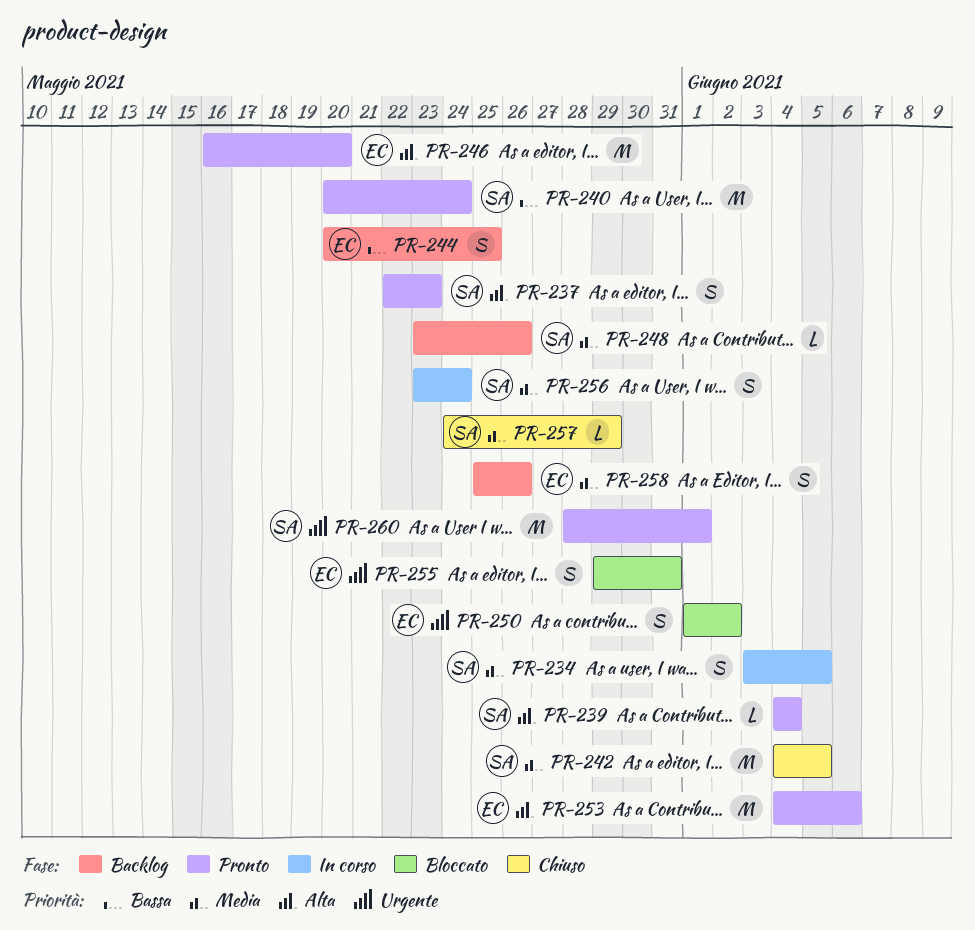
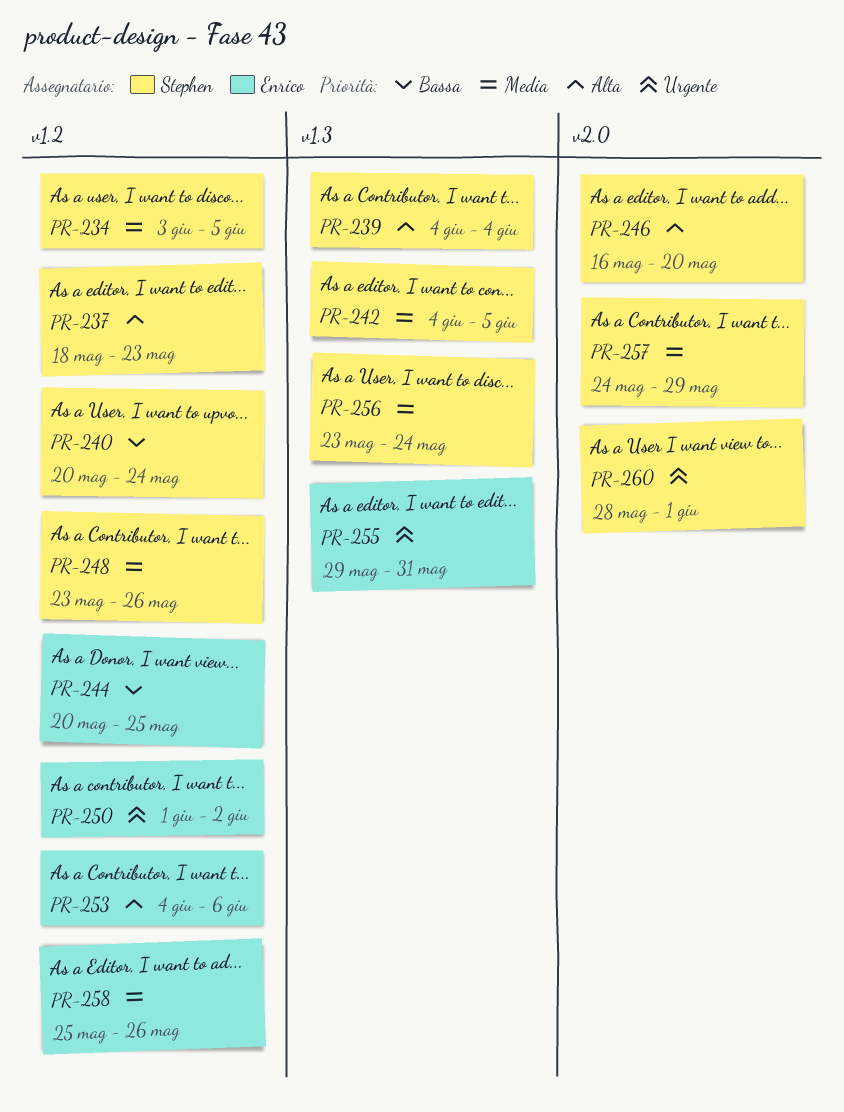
PR-237, start: May 22 -> May 18
PR-246, owner: Enrico -> Stephen

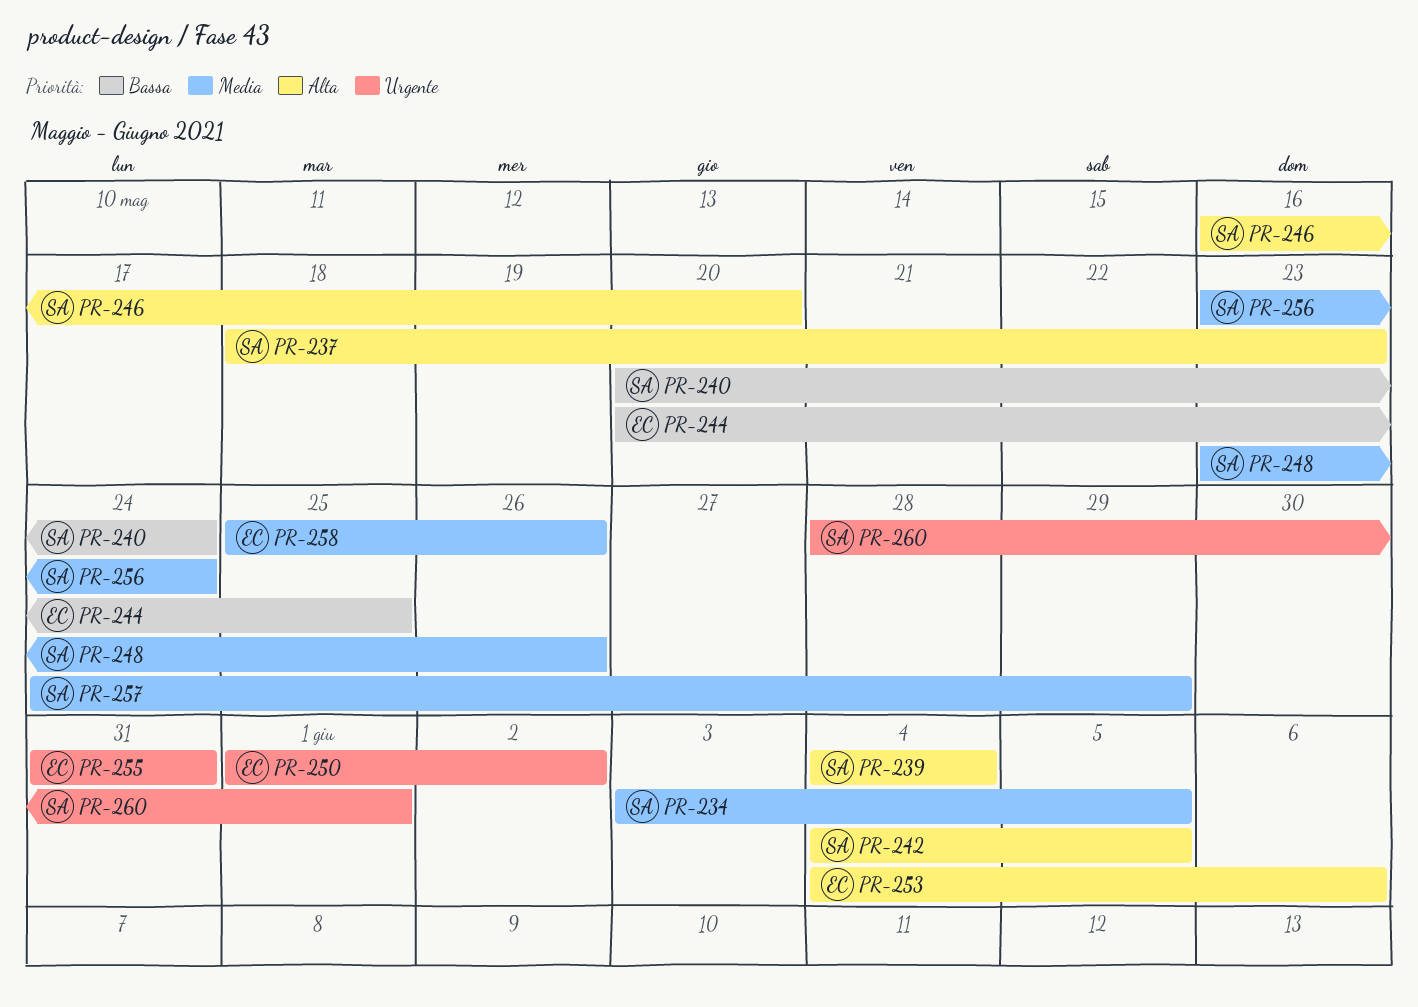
PR-242, priority: Media -> Alta
PR-255, start: May 29 -> May 31

